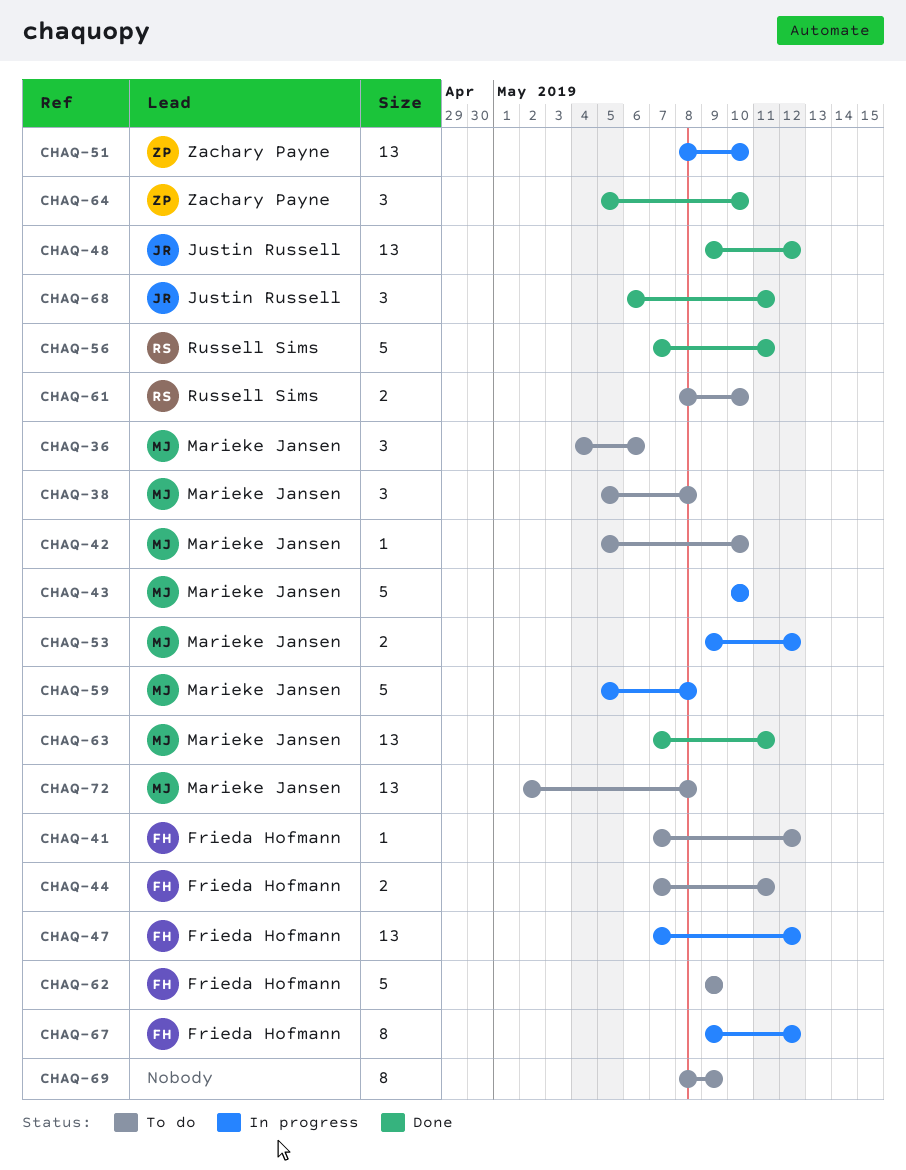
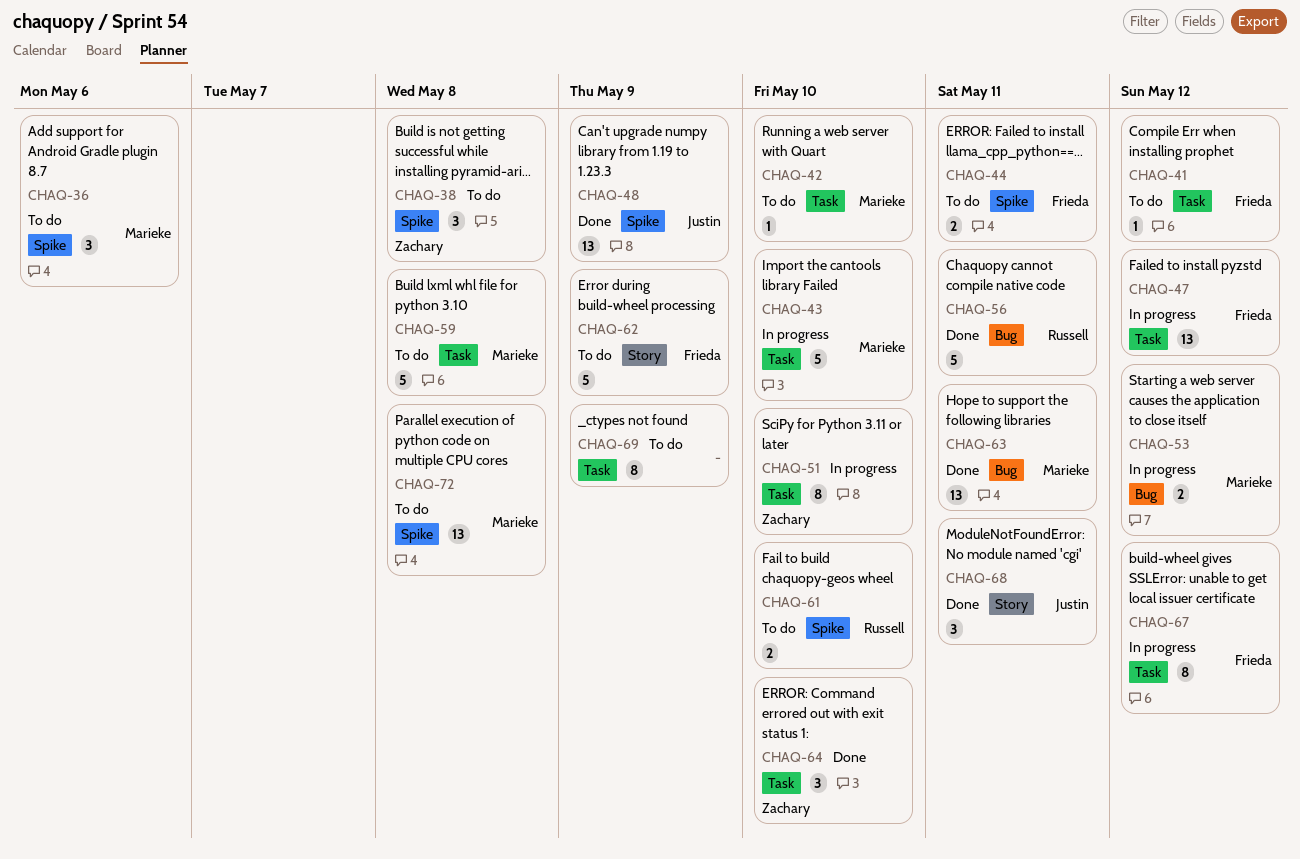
CHAQ-38, owner: Marieke Jansen -> Zachary Payne
CHAQ-48, due: May 12 -> May 9
CHAQ-51, estimate: 13 -> 8
CHAQ-59, status: In progress -> To do

